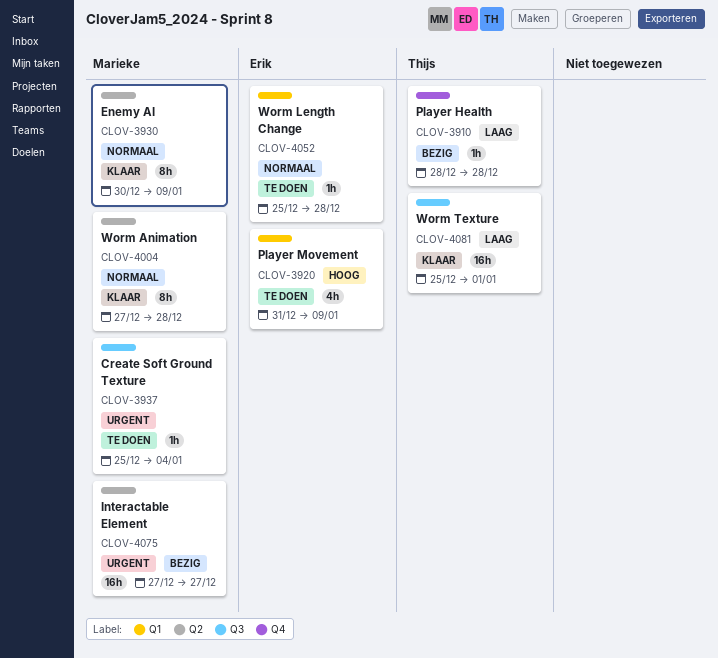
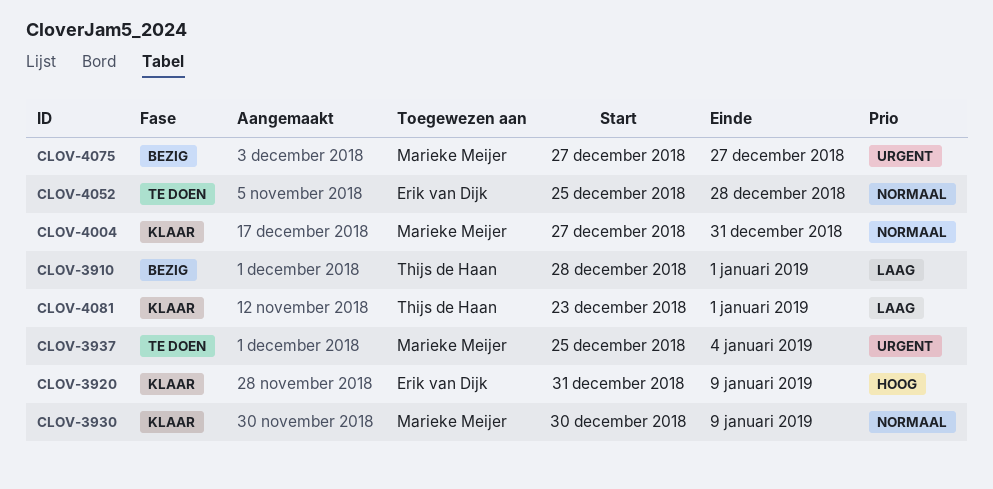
CLOV-3910, due: Dec 28 -> Jan 1
CLOV-3920, status: Te doen -> Klaar
CLOV-4004, due: Dec 28 -> Dec 31
CLOV-4081, start: Dec 25 -> Dec 23

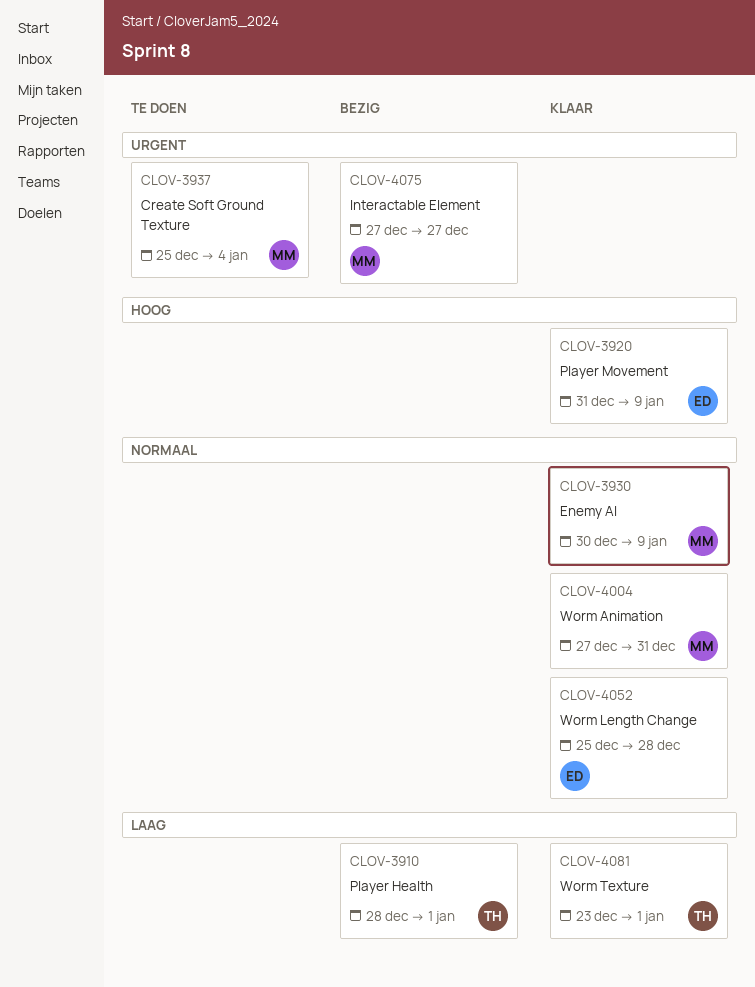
CLOV-4052, status: Te doen -> Klaar

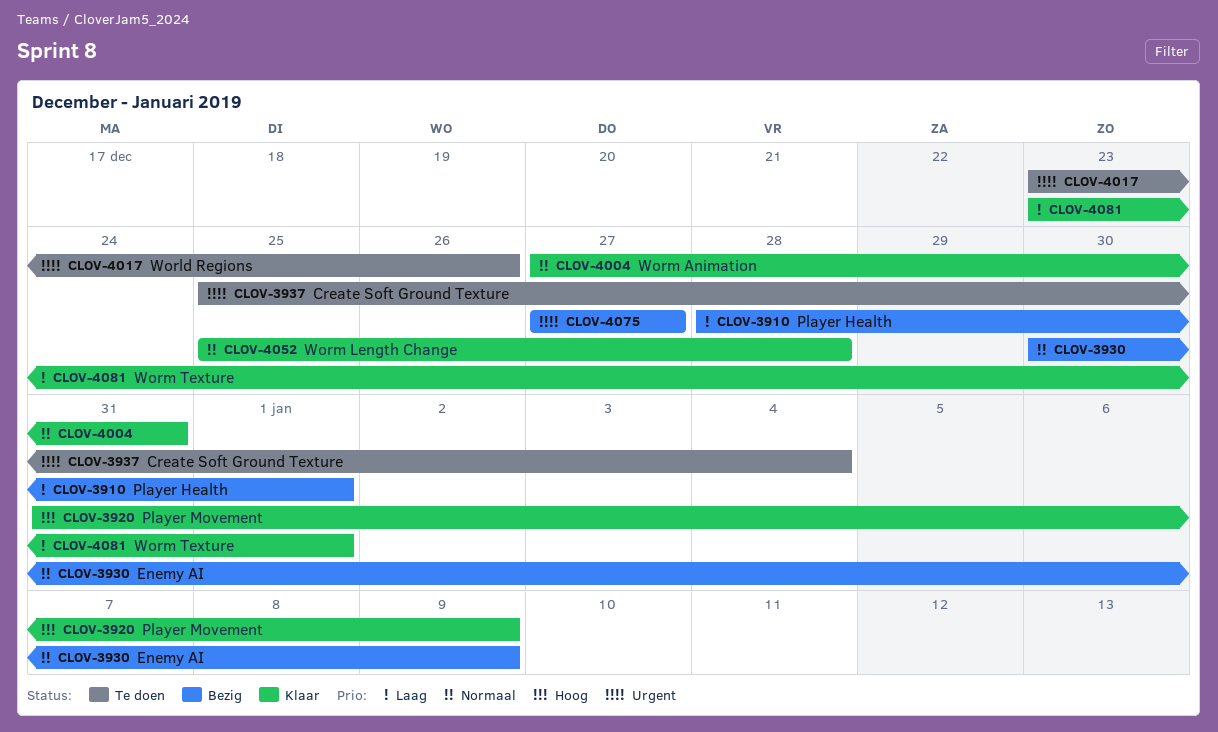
CLOV-3930, status: Klaar -> Bezig
CLOV-4017: none -> present

